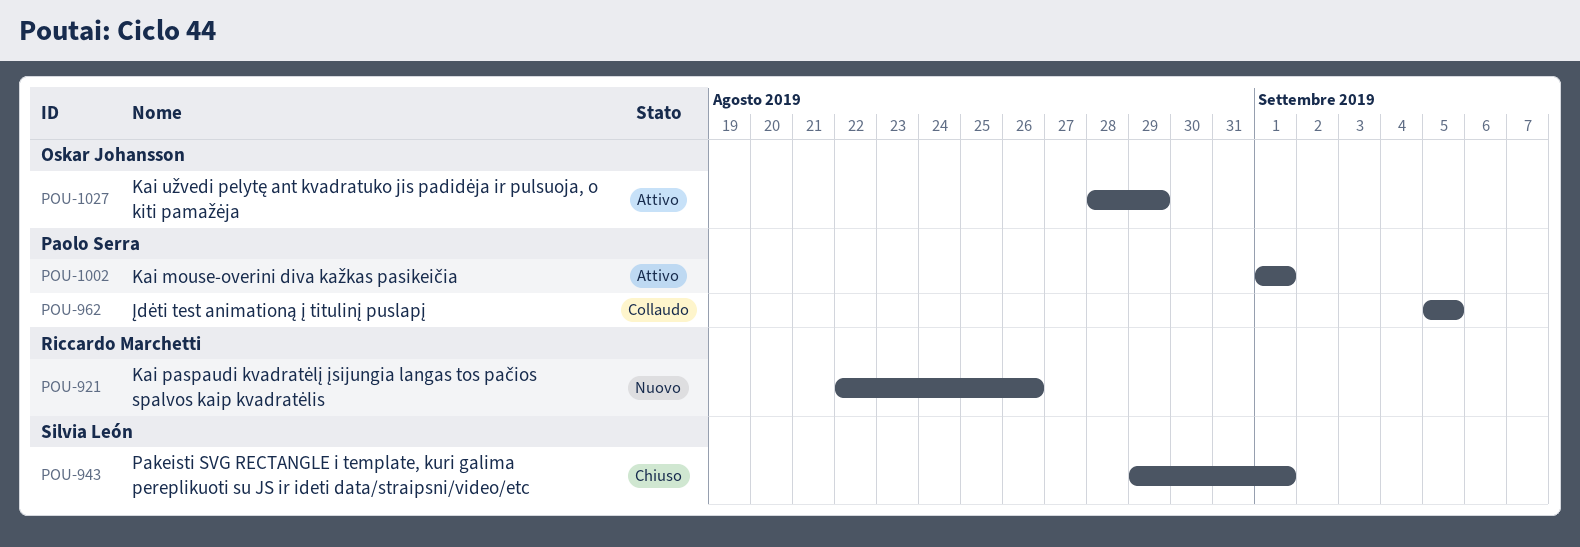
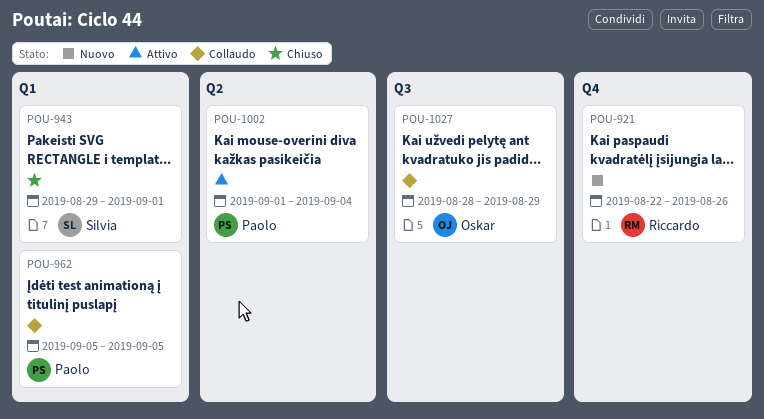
POU-1002, due: Sep 1 -> Sep 4
POU-1027, status: Attivo -> Collaudo

